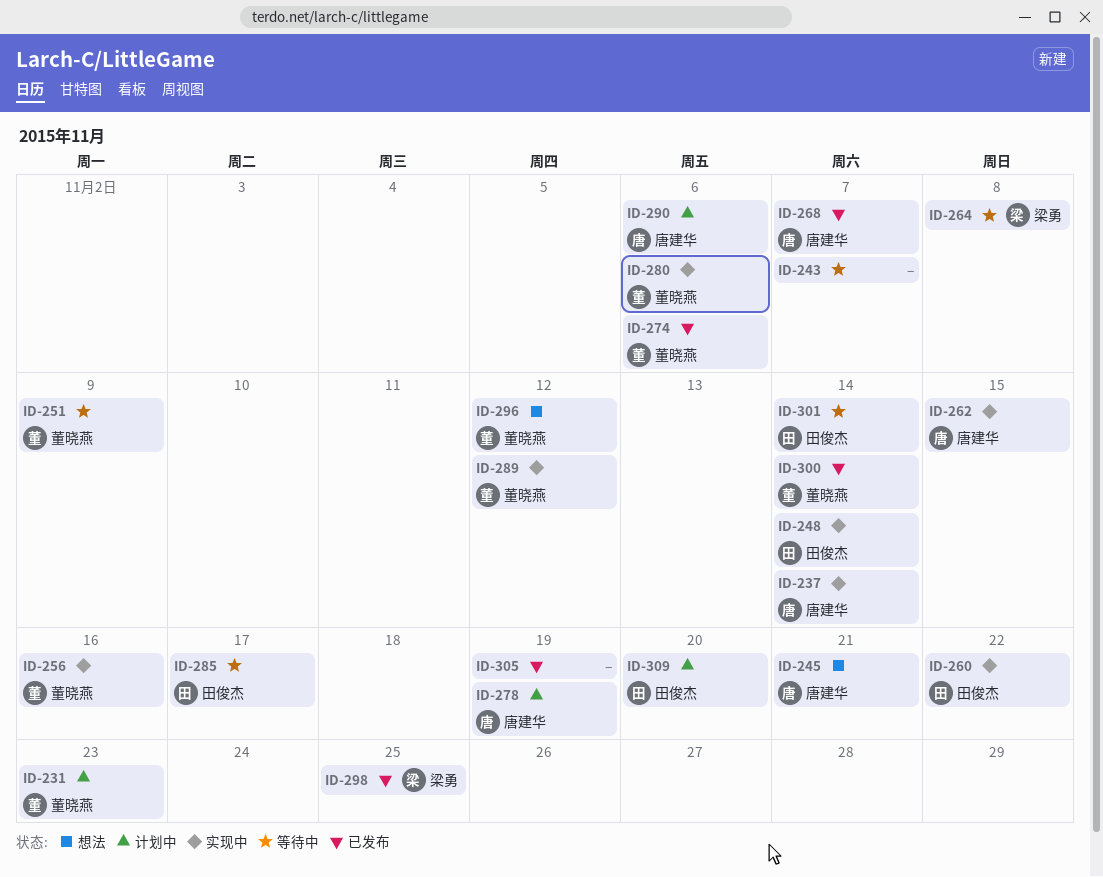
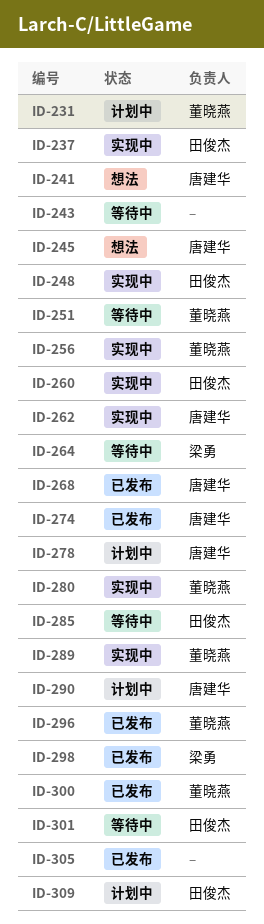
ID-237, owner: 唐建华 -> 田俊杰
ID-241: none -> present
ID-274, owner: 董晓燕 -> 唐建华
ID-296, status: 想法 -> 已发布

